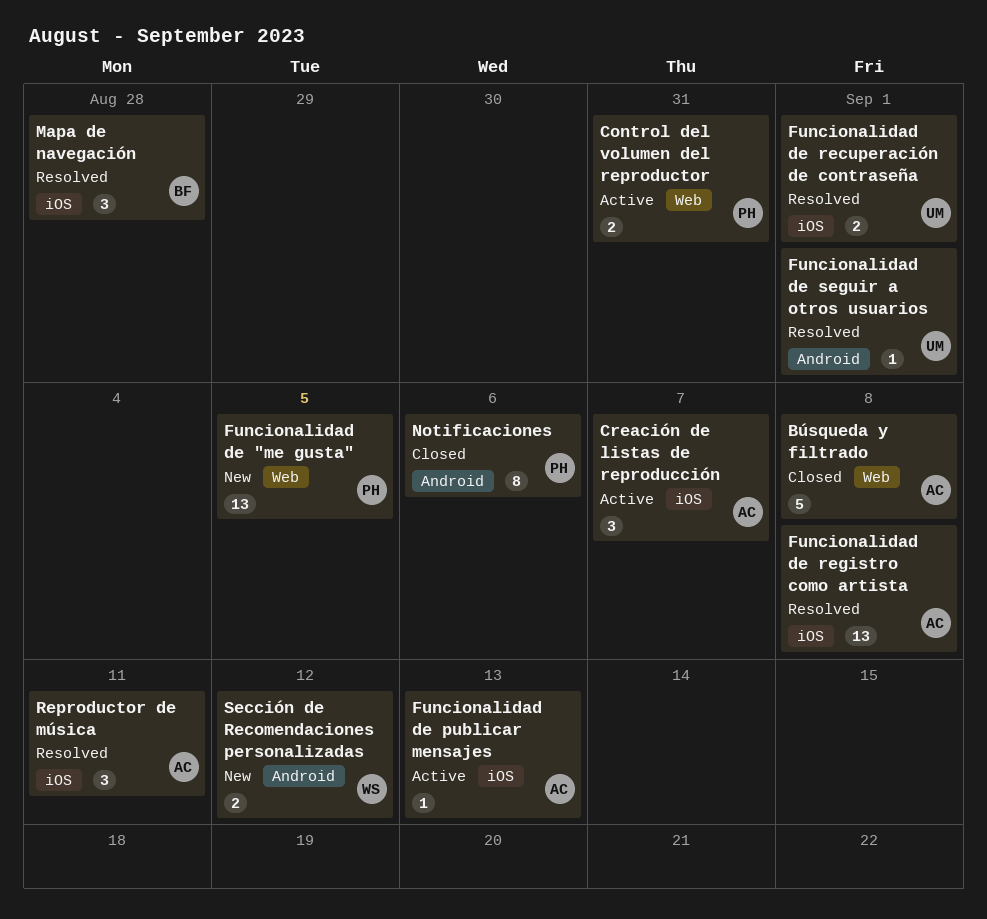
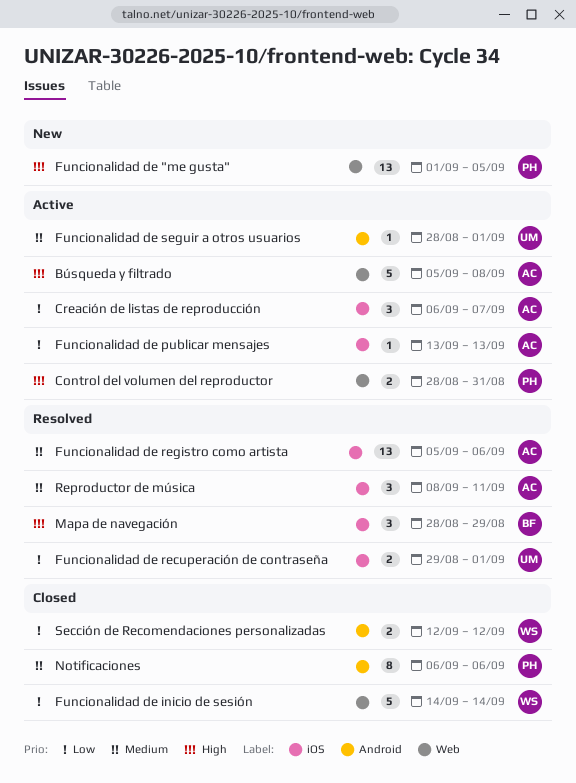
Búsqueda y filtrado, status: Closed -> Active
Funcionalidad de inicio de sesión: none -> present
Funcionalidad de registro como artista, due: Sep 8 -> Sep 6
Funcionalidad de seguir a otros usuarios, status: Resolved -> Active
Mapa de navegación, due: Aug 28 -> Aug 29
Sección de Recomendaciones personalizadas, status: New -> Closed

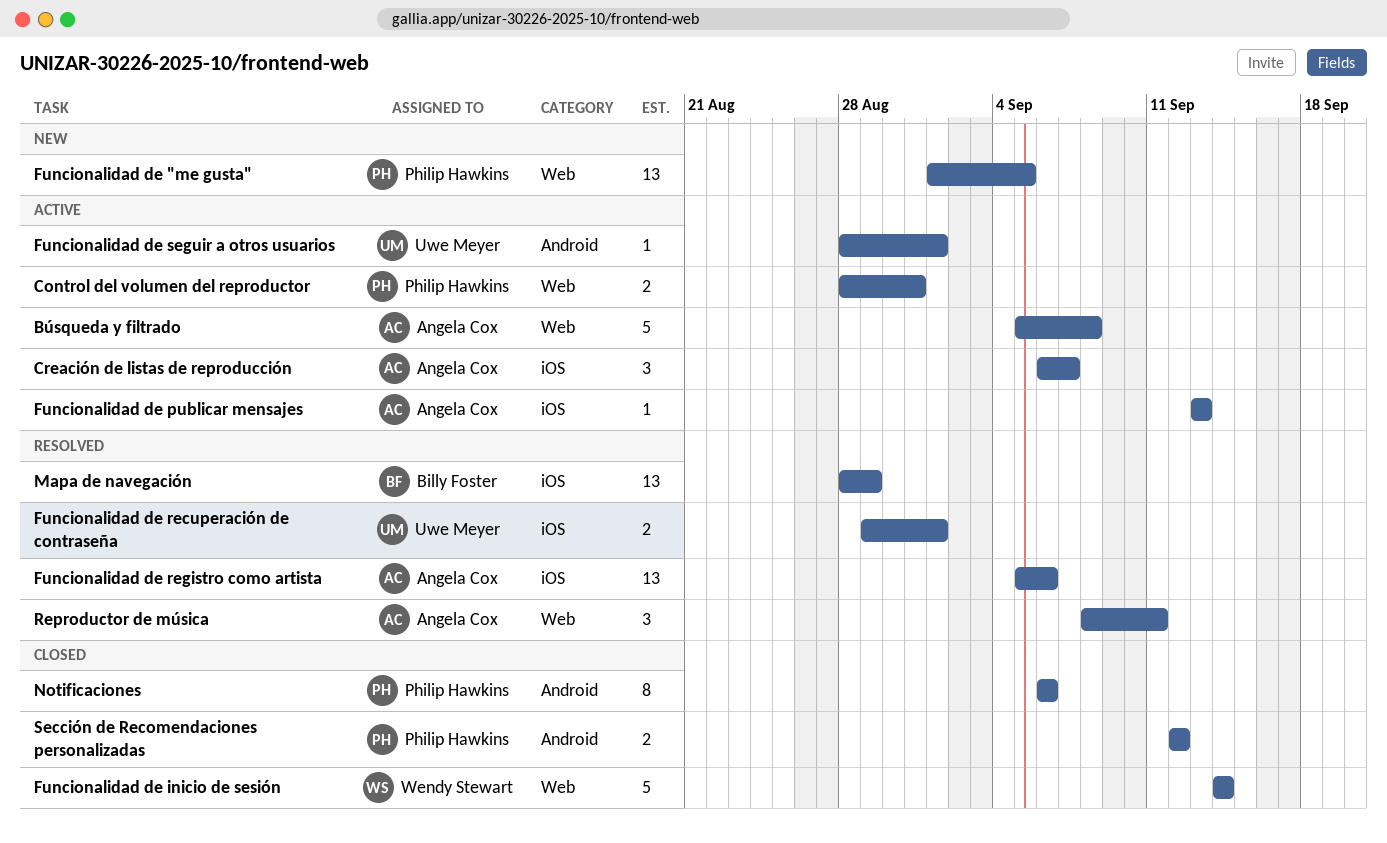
Mapa de navegación, estimate: 3 -> 13
Reproductor de música, label: iOS -> Web
Sección de Recomendaciones personalizadas, owner: Wendy Stewart -> Philip Hawkins

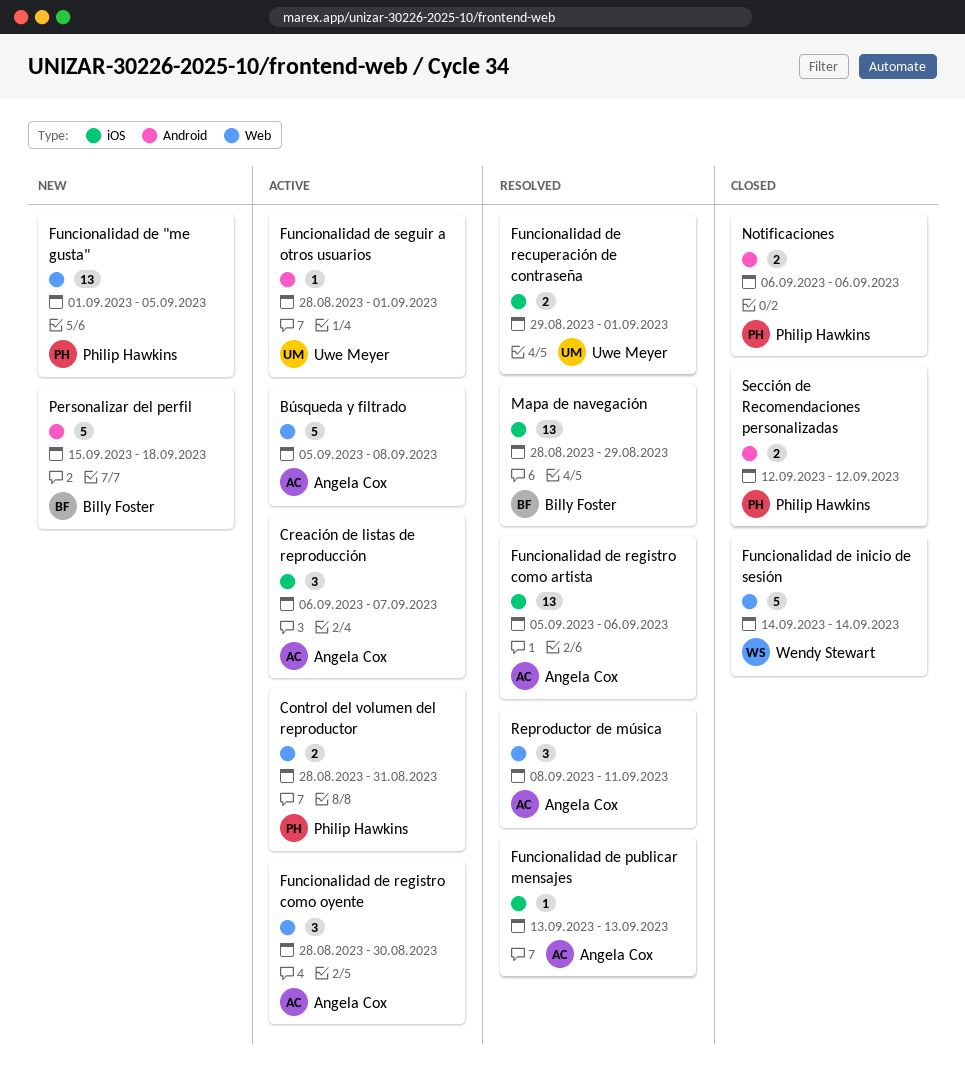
Funcionalidad de publicar mensajes, status: Active -> Resolved
Funcionalidad de registro como oyente: none -> present
Notificaciones, estimate: 8 -> 2
Personalizar del perfil: none -> present

